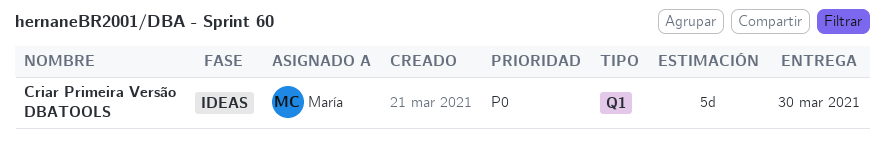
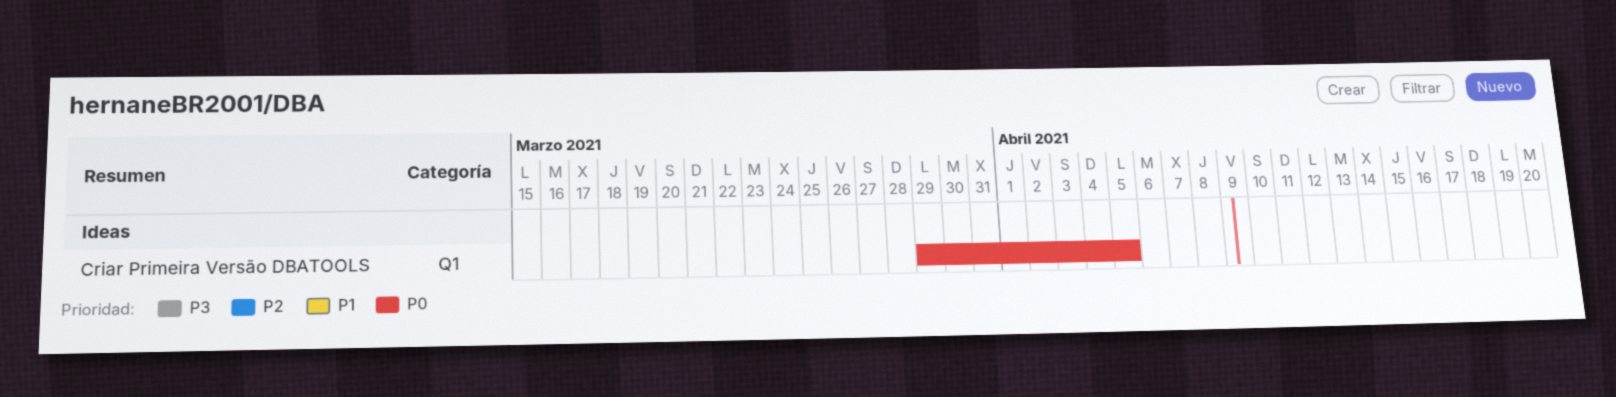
Criar Primeira Versão DBATOOLS, due: Mar 30 -> Apr 5

